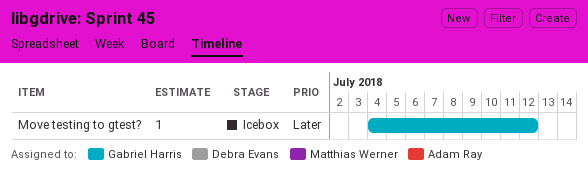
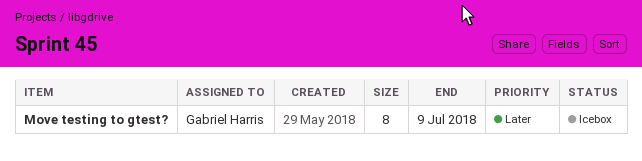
Move testing to gtest?, estimate: 1 -> 8
Move testing to gtest?, due: Jul 12 -> Jul 9

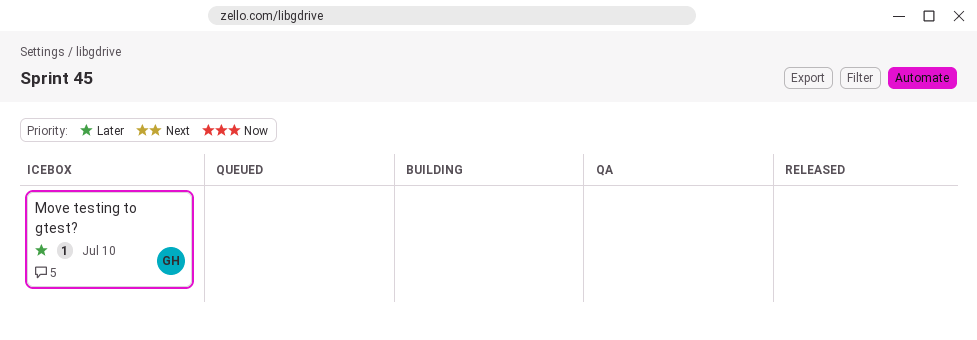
Move testing to gtest?, estimate: 8 -> 1
Move testing to gtest?, due: Jul 9 -> Jul 10

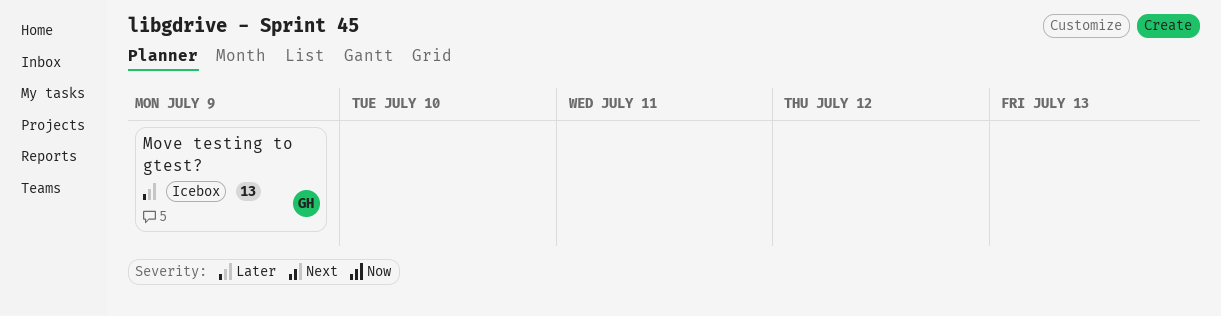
Move testing to gtest?, estimate: 1 -> 13
Move testing to gtest?, due: Jul 10 -> Jul 9

